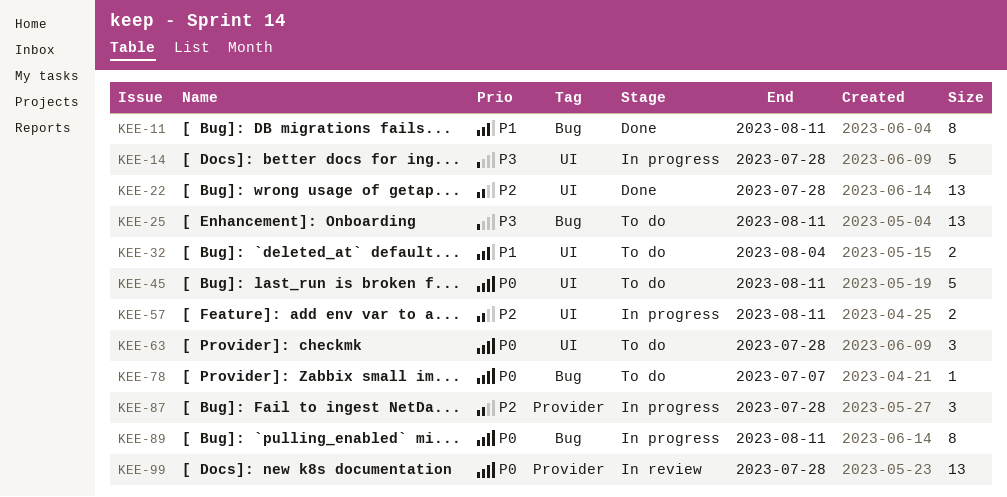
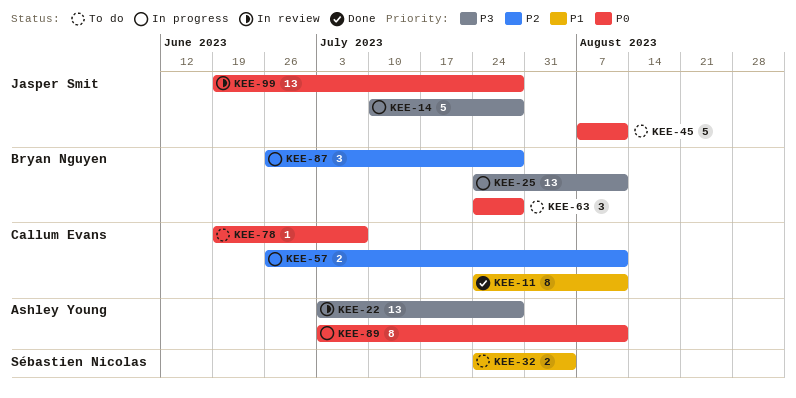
KEE-22, status: Done -> In review
KEE-22, priority: P2 -> P3
KEE-25, status: To do -> In progress

